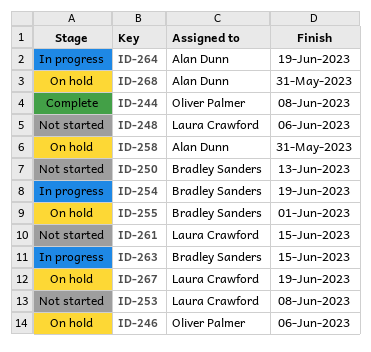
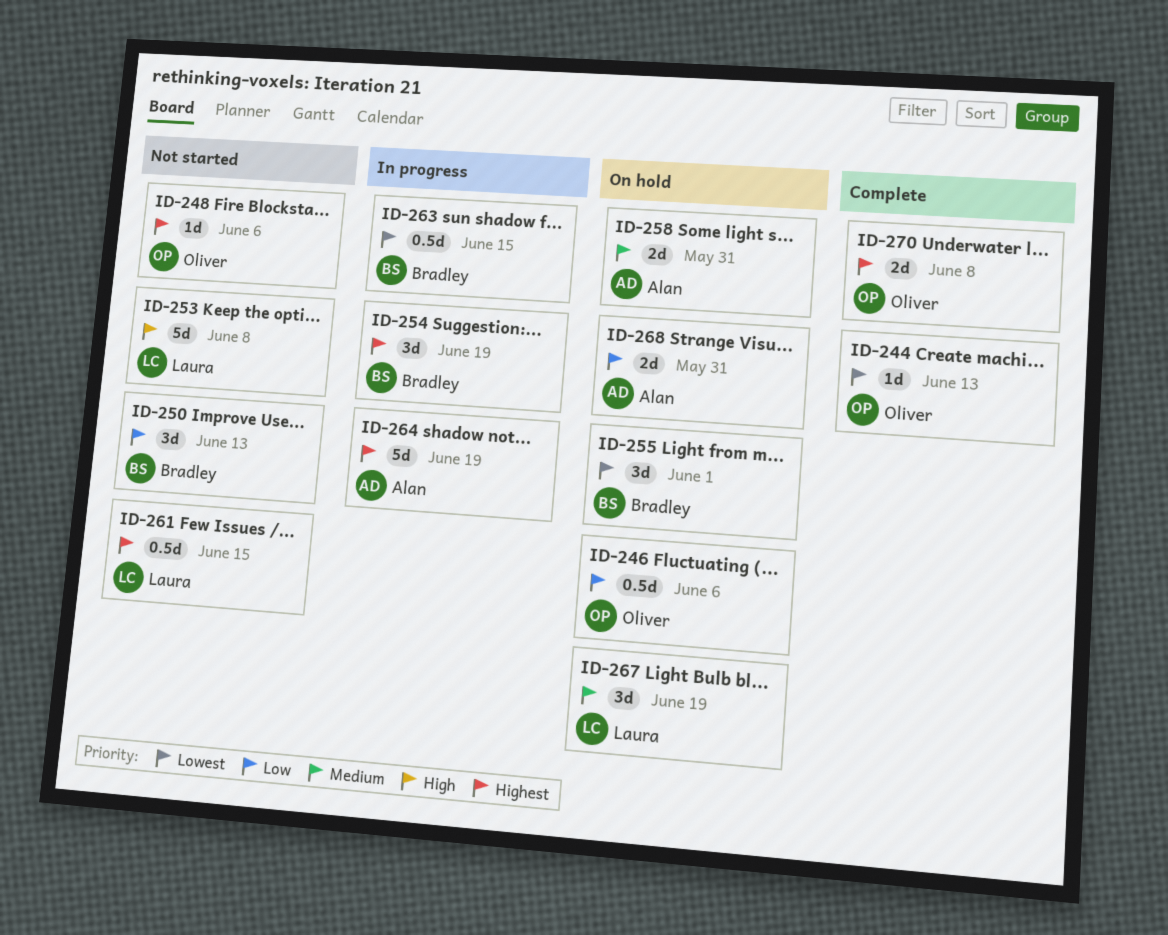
ID-244, due: Jun 8 -> Jun 13
ID-248, owner: Laura Crawford -> Oliver Palmer
ID-270: none -> present

